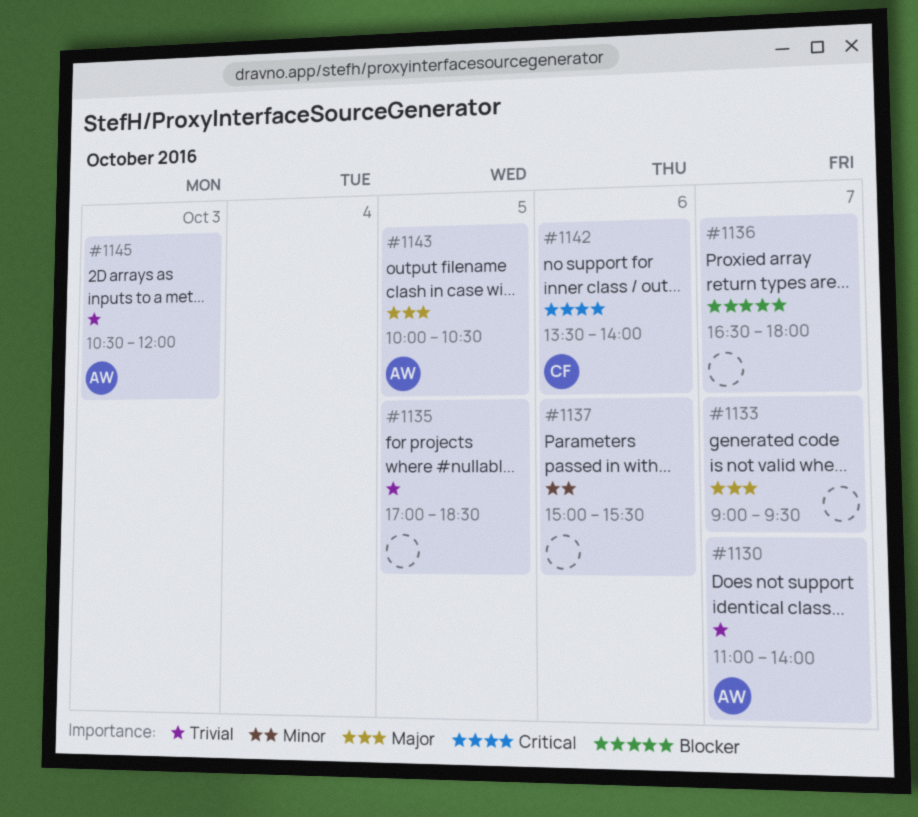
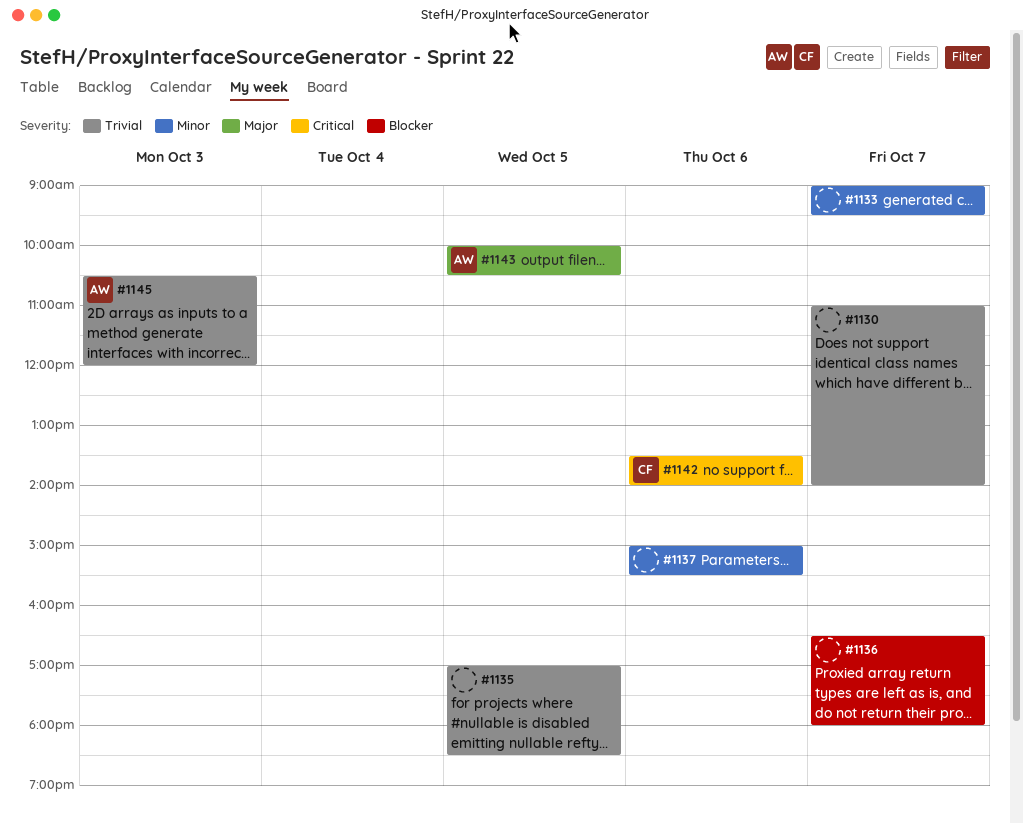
#1130, owner: AW -> none
#1133, priority: Major -> Minor

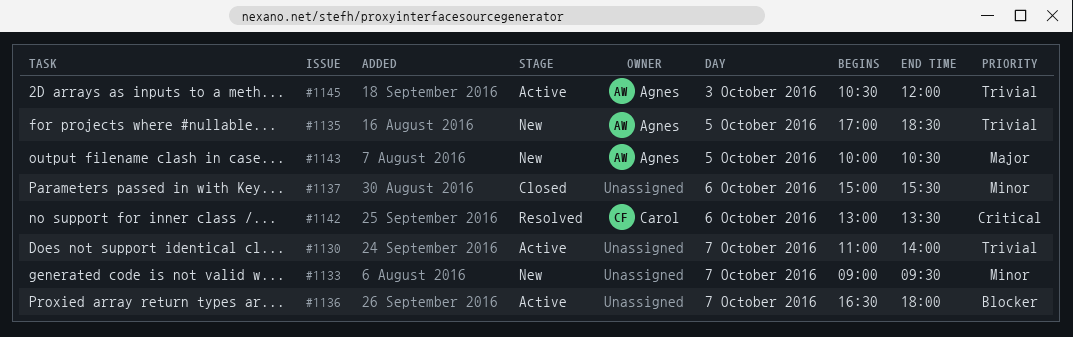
#1135, owner: none -> Agnes
#1142, begins: 13:30 -> 13:00
#1142, ends: 14:00 -> 13:30

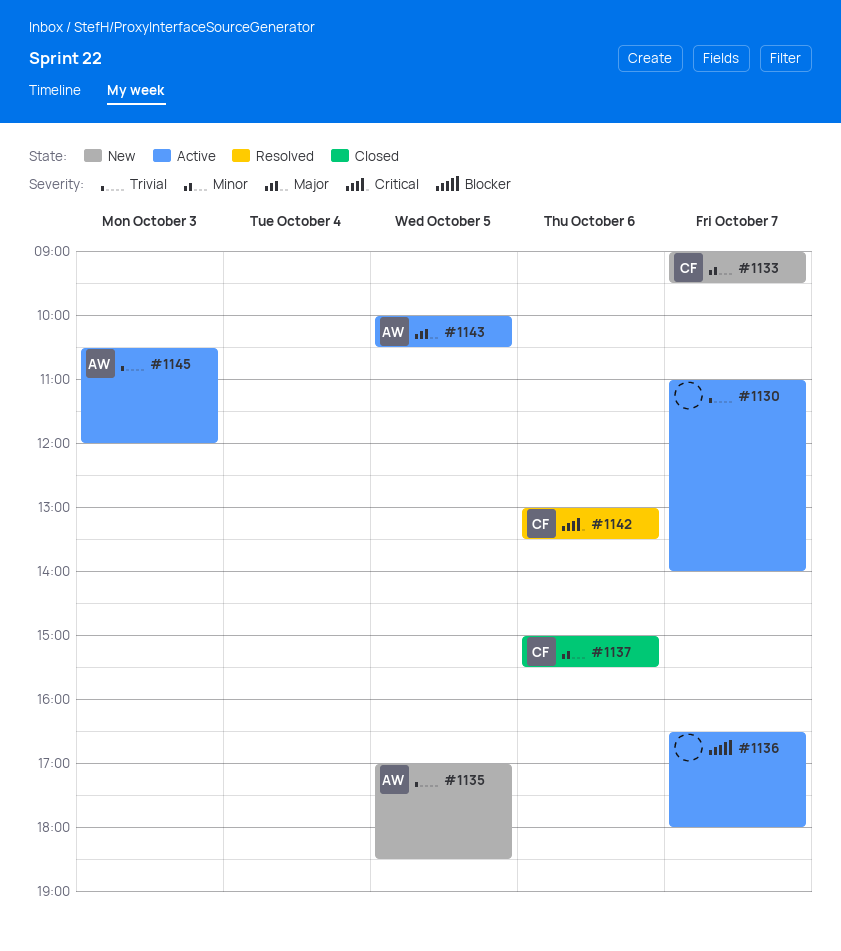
#1133, owner: none -> Carol
#1137, owner: none -> Carol
#1143, status: New -> Active

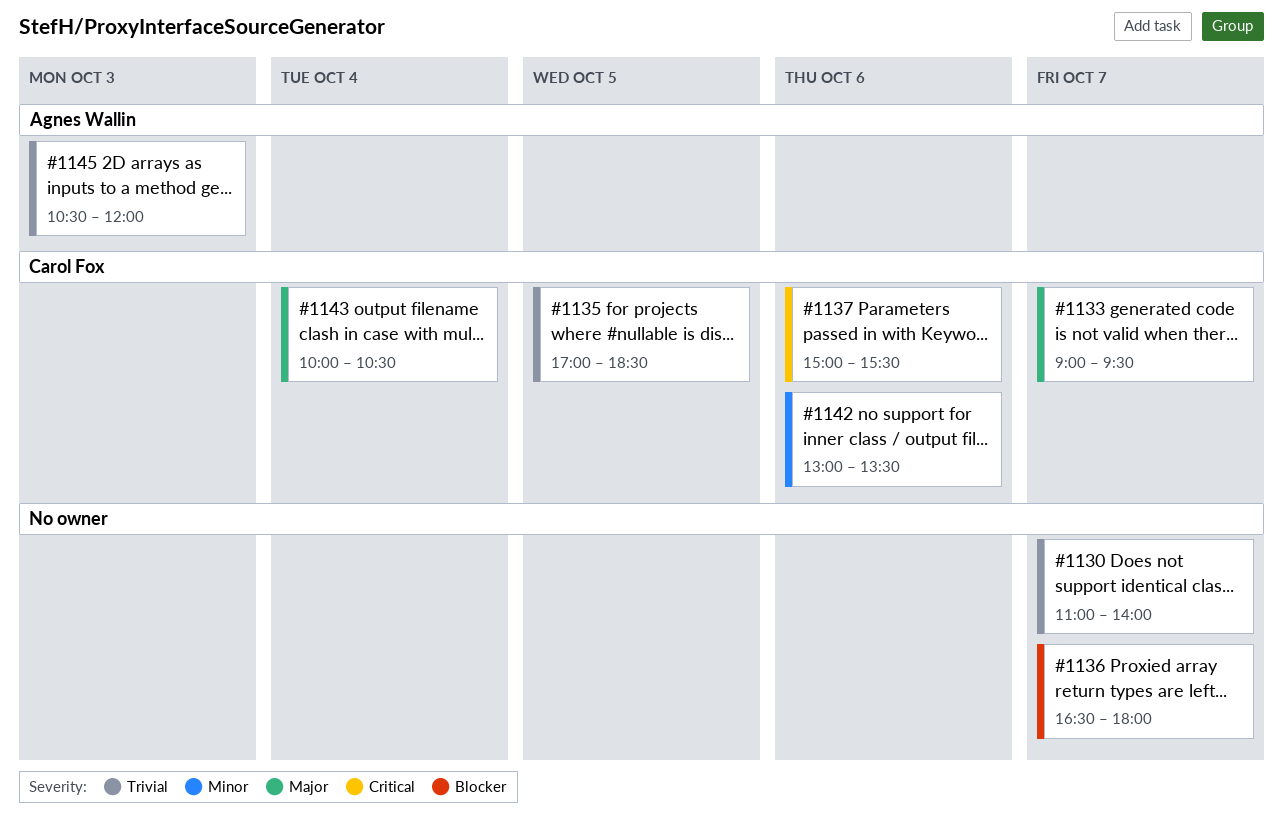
#1133, priority: Minor -> Major
#1135, owner: Agnes Wallin -> Carol Fox
#1137, priority: Minor -> Critical
#1142, priority: Critical -> Minor
#1143, owner: Agnes Wallin -> Carol Fox
#1143, day: Oct 5 -> Oct 4

